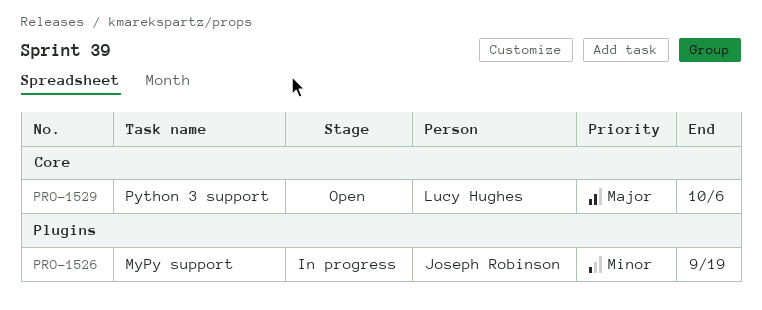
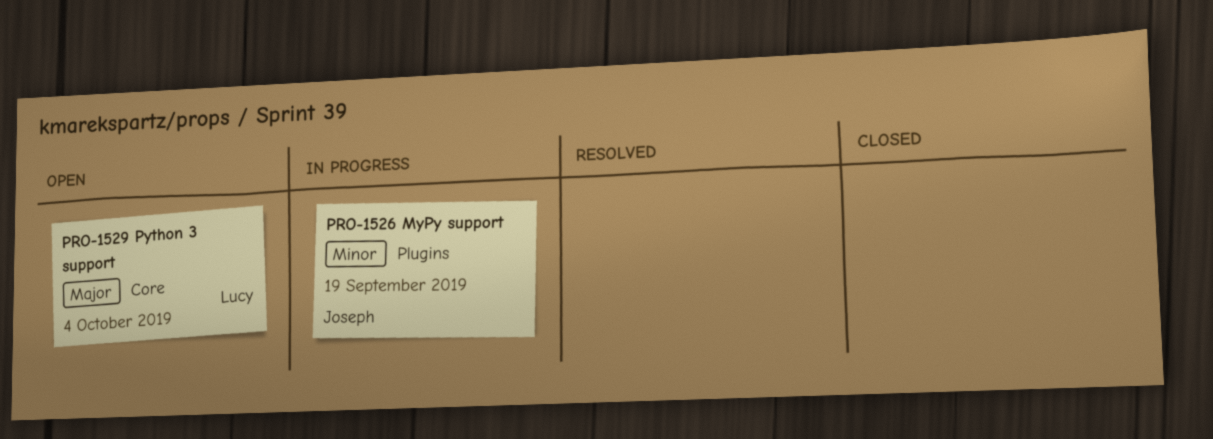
PRO-1529, due: Oct 6 -> Oct 4

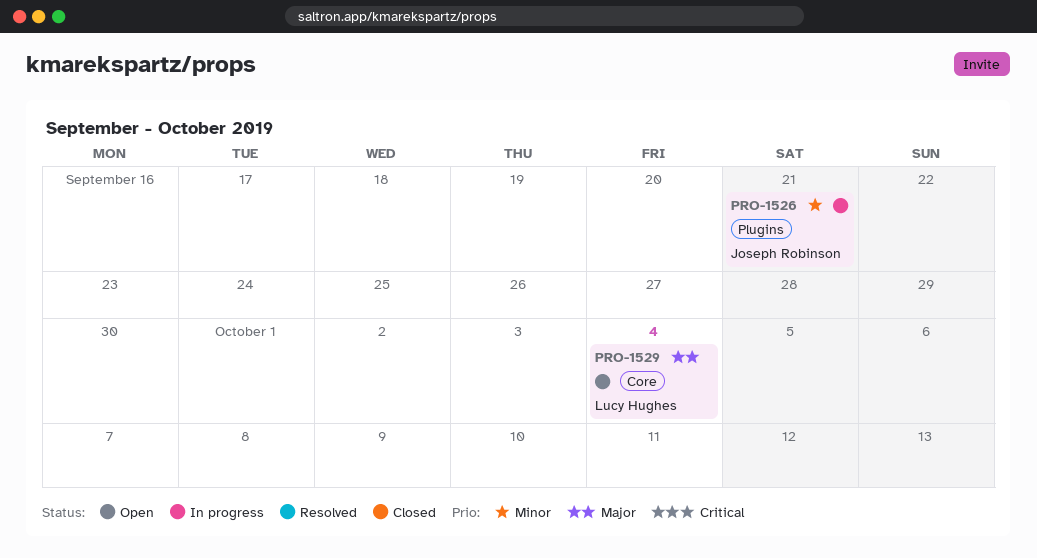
PRO-1526, due: Sep 19 -> Sep 21

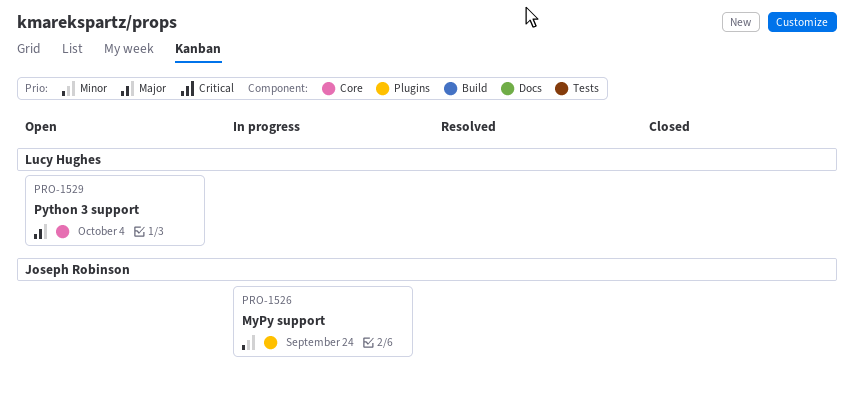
PRO-1526, due: Sep 21 -> Sep 24

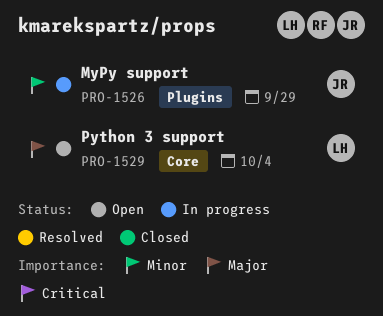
PRO-1526, due: Sep 24 -> Sep 29

